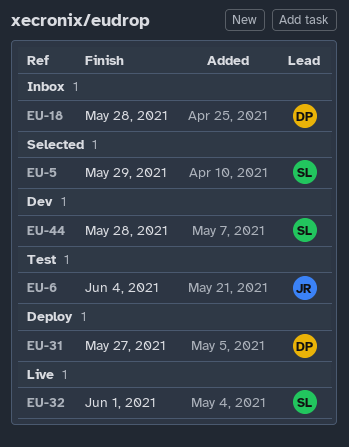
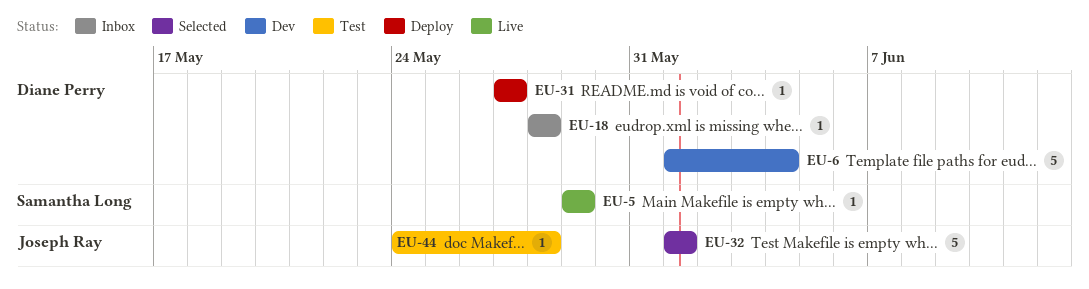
EU-5, status: Selected -> Live
EU-6, status: Test -> Dev
EU-6, owner: Joseph Ray -> Diane Perry
EU-32, status: Live -> Selected
EU-32, owner: Samantha Long -> Joseph Ray
EU-44, status: Dev -> Test
EU-44, owner: Samantha Long -> Joseph Ray

